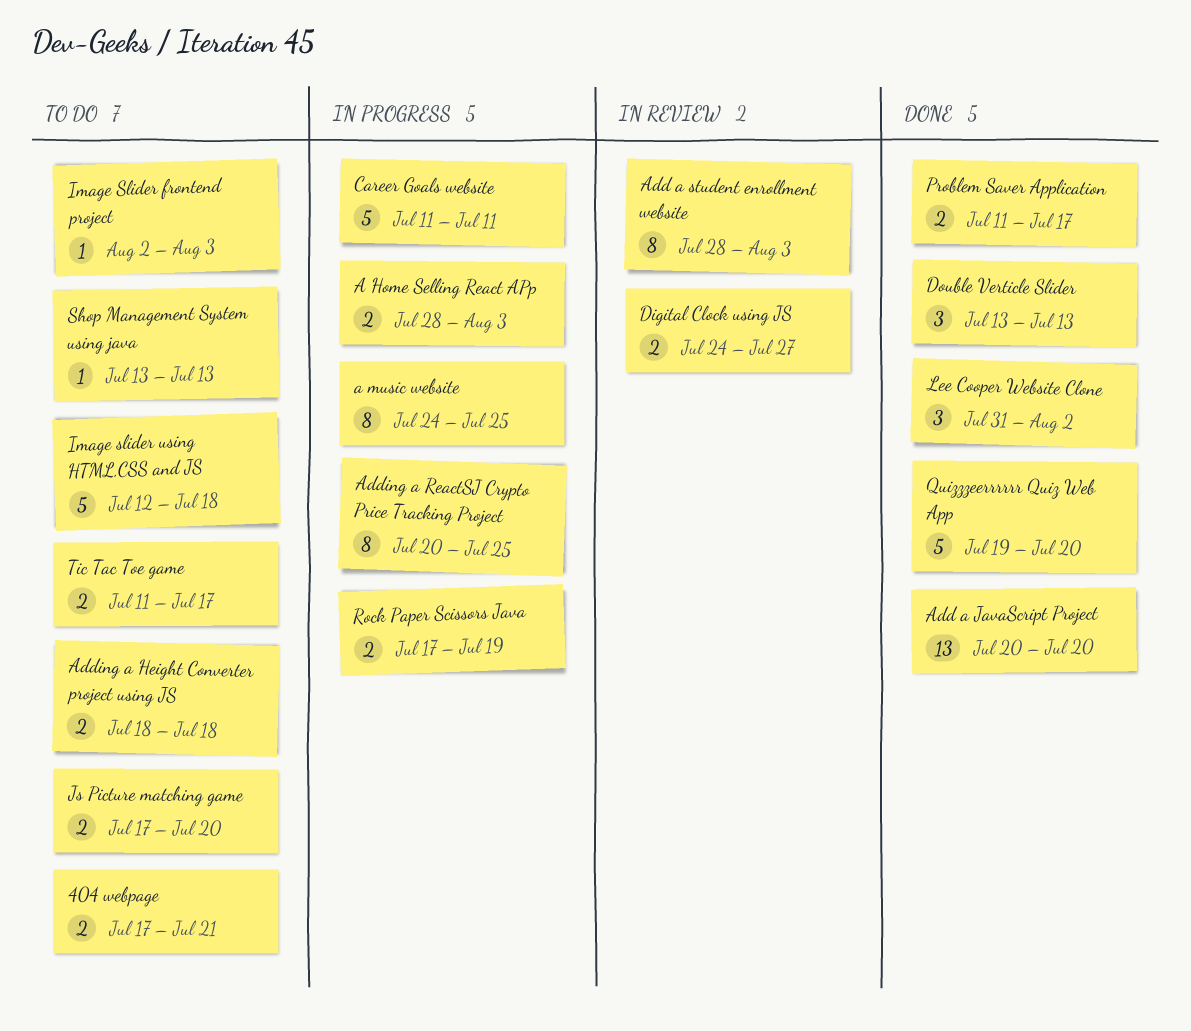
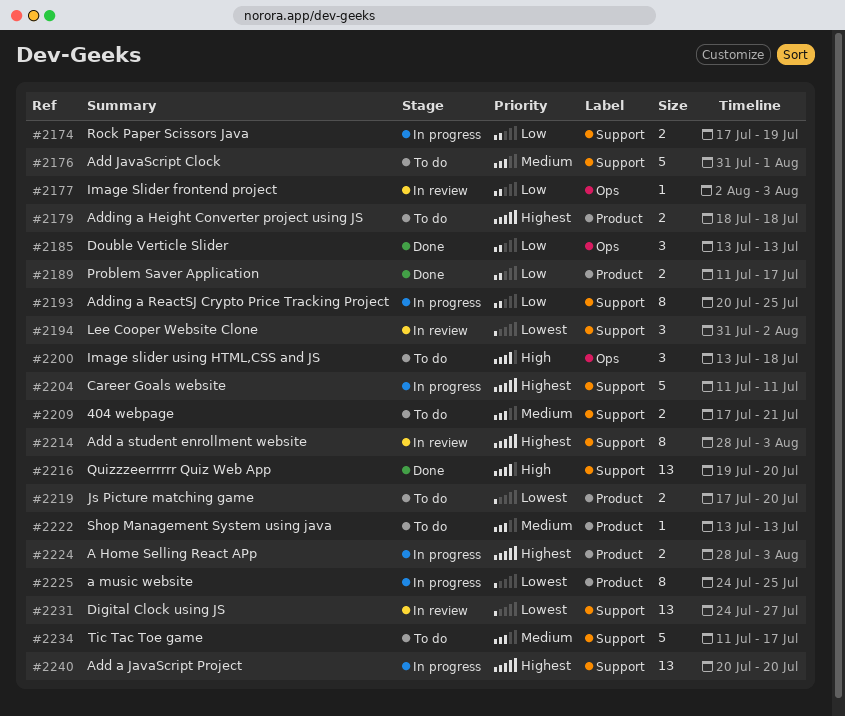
Add a JavaScript Project, status: Done -> In progress
Add JavaScript Clock: none -> present
Digital Clock using JS, estimate: 2 -> 13
Image Slider frontend project, status: To do -> In review
Image slider using HTML,CSS and JS, estimate: 5 -> 3
Image slider using HTML,CSS and JS, start: Jul 12 -> Jul 13
Lee Cooper Website Clone, status: Done -> In review
Quizzzeerrrrrr Quiz Web App, estimate: 5 -> 13
Tic Tac Toe game, estimate: 2 -> 5

